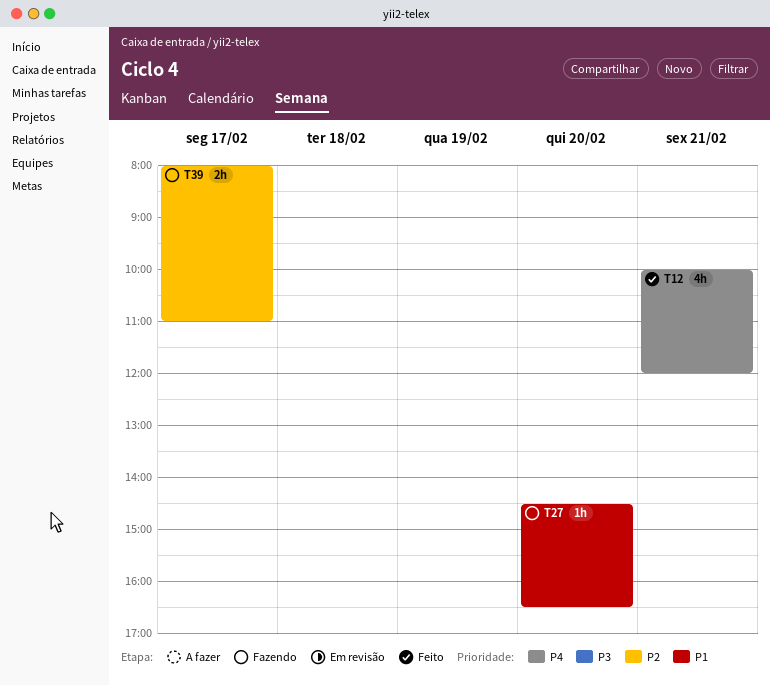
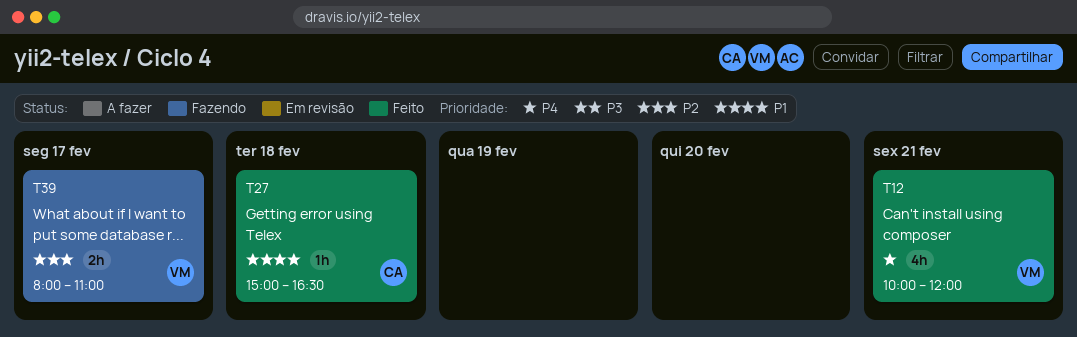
T27, status: Fazendo -> Feito
T27, day: Feb 20 -> Feb 18
T27, begins: 14:30 -> 15:00

